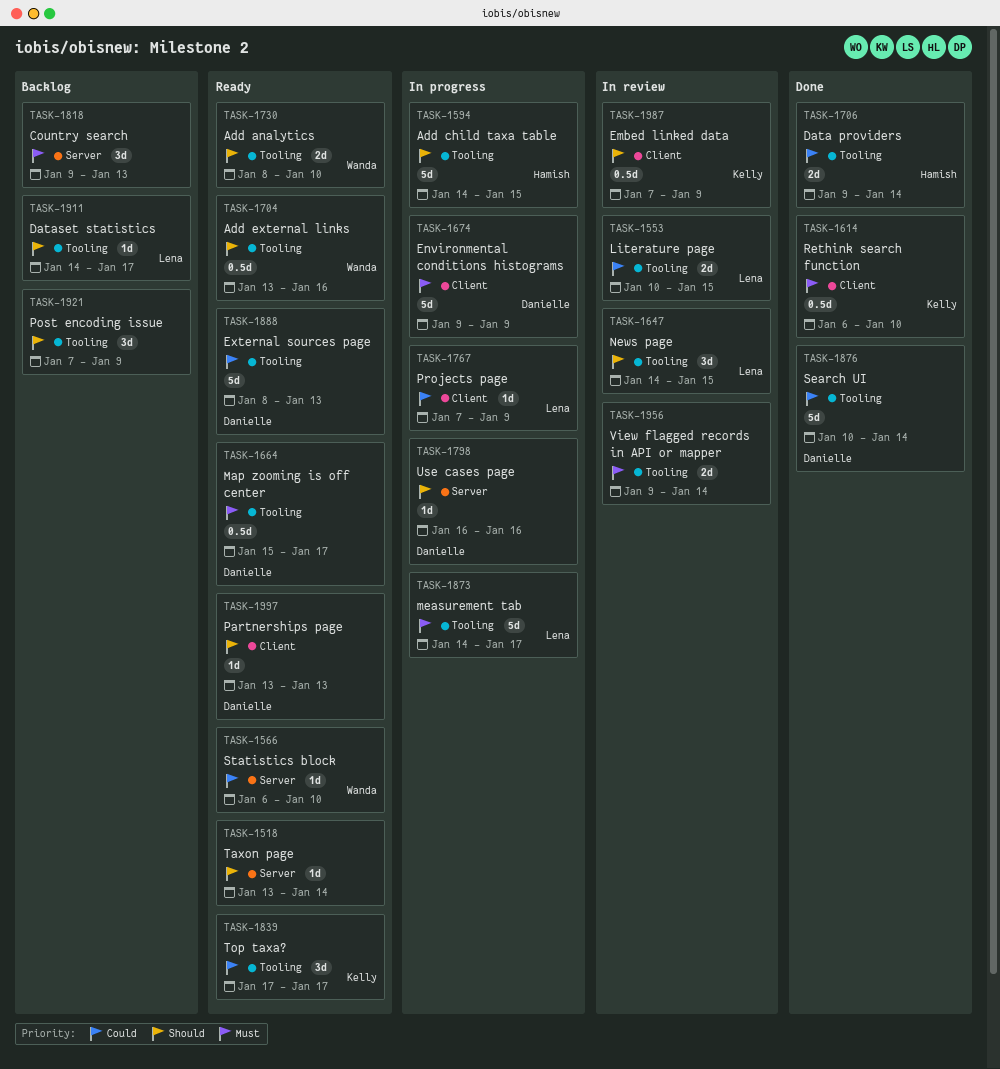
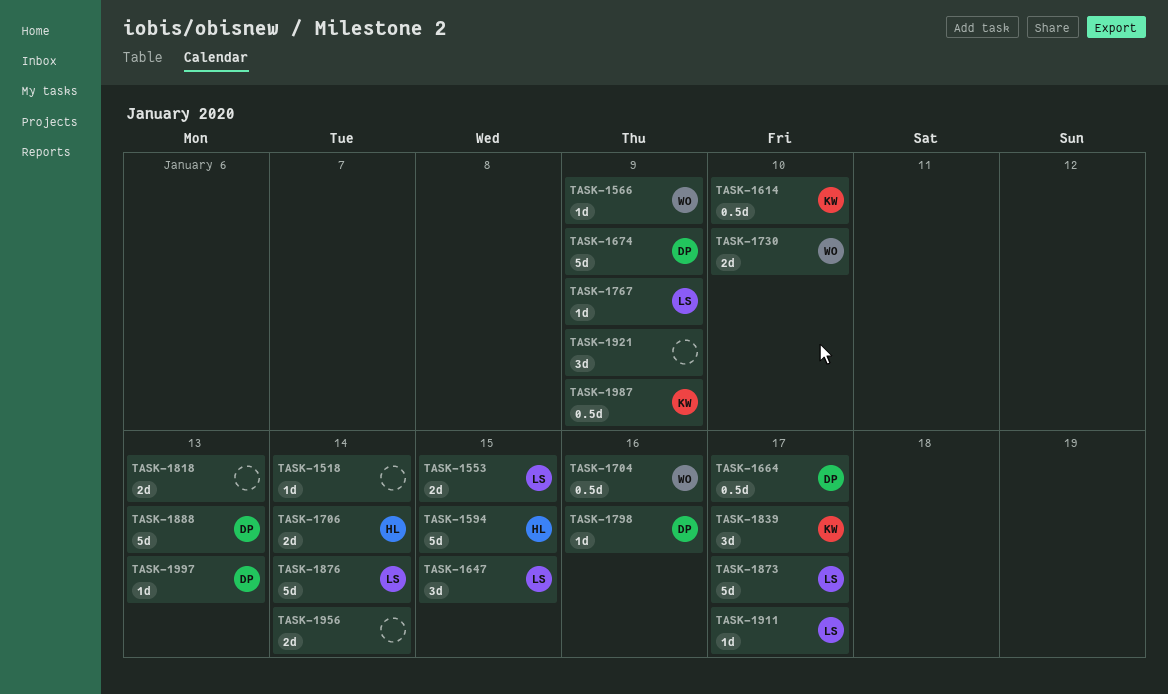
TASK-1566, due: Jan 10 -> Jan 9
TASK-1818, estimate: 3d -> 2d
TASK-1876, owner: Danielle -> Lena

